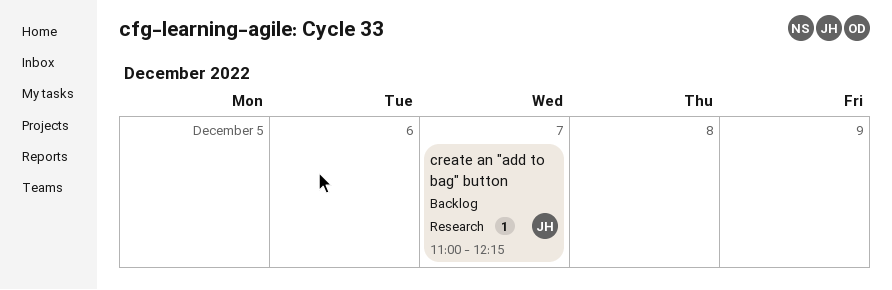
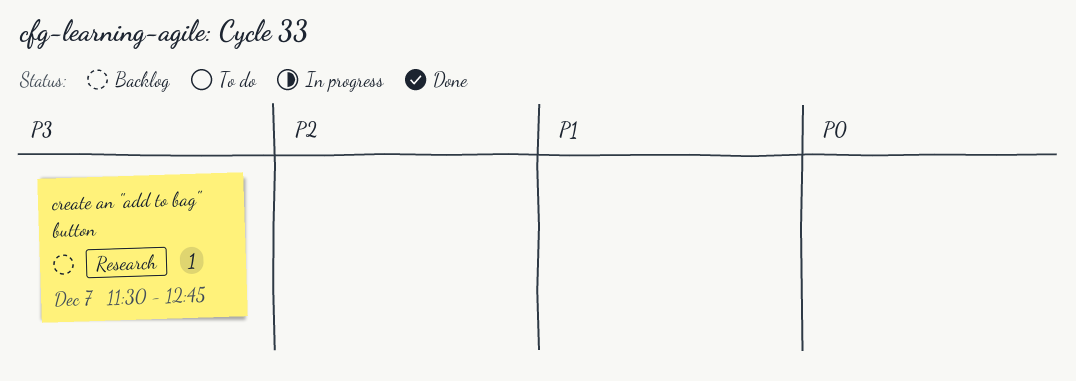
create an "add to bag" button, begins: 11:00 -> 11:30
create an "add to bag" button, ends: 12:15 -> 12:45

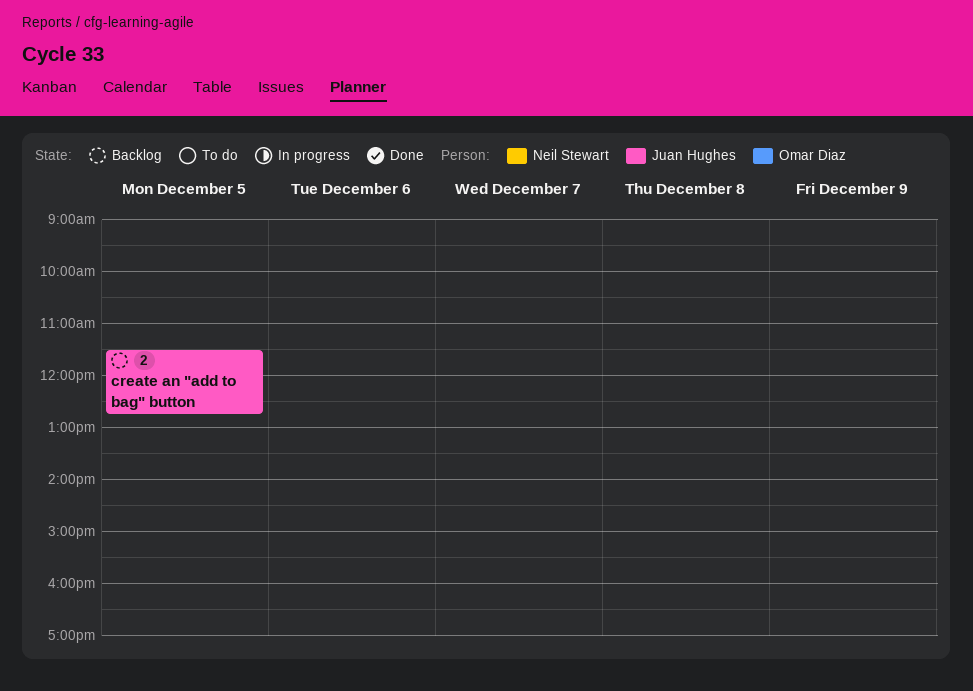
create an "add to bag" button, estimate: 1 -> 2
create an "add to bag" button, day: Dec 7 -> Dec 5

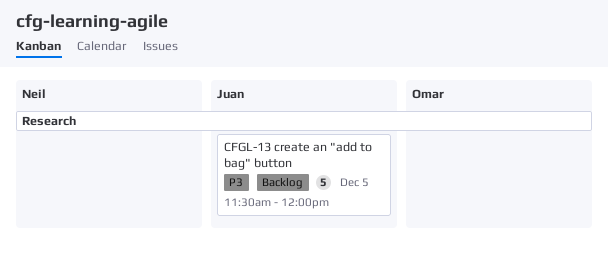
create an "add to bag" button, estimate: 2 -> 5
create an "add to bag" button, ends: 12:45 -> 12:00

